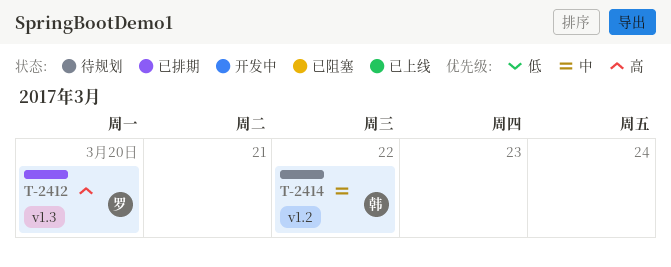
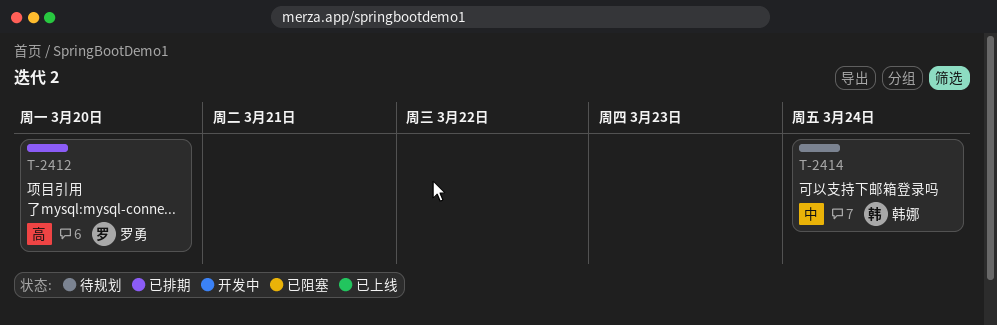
T-2414, due: Mar 22 -> Mar 24

